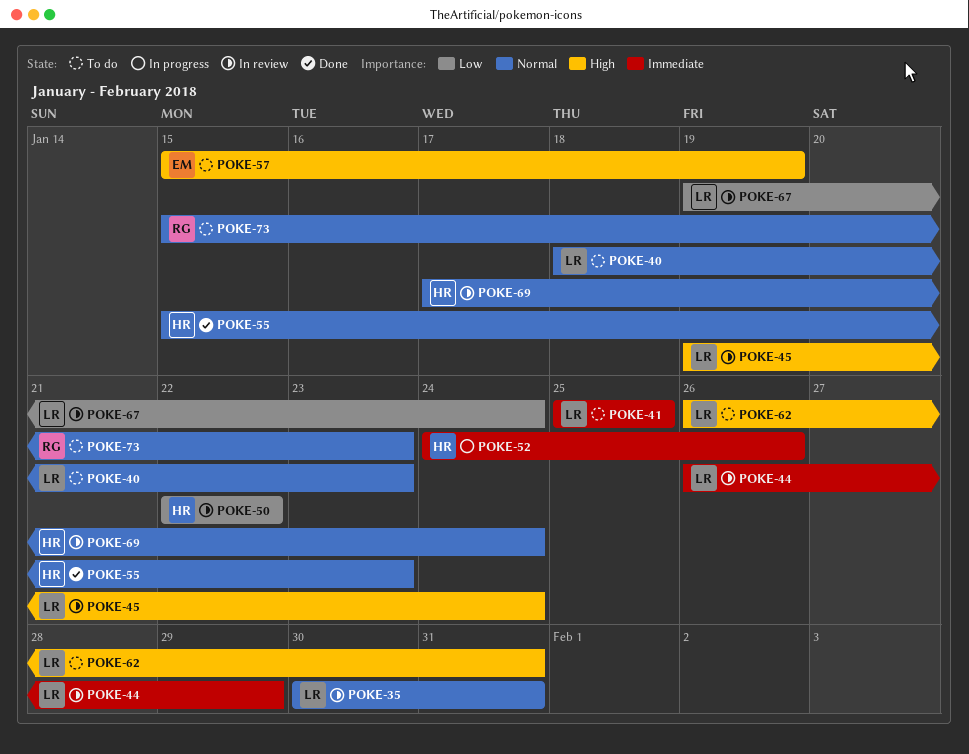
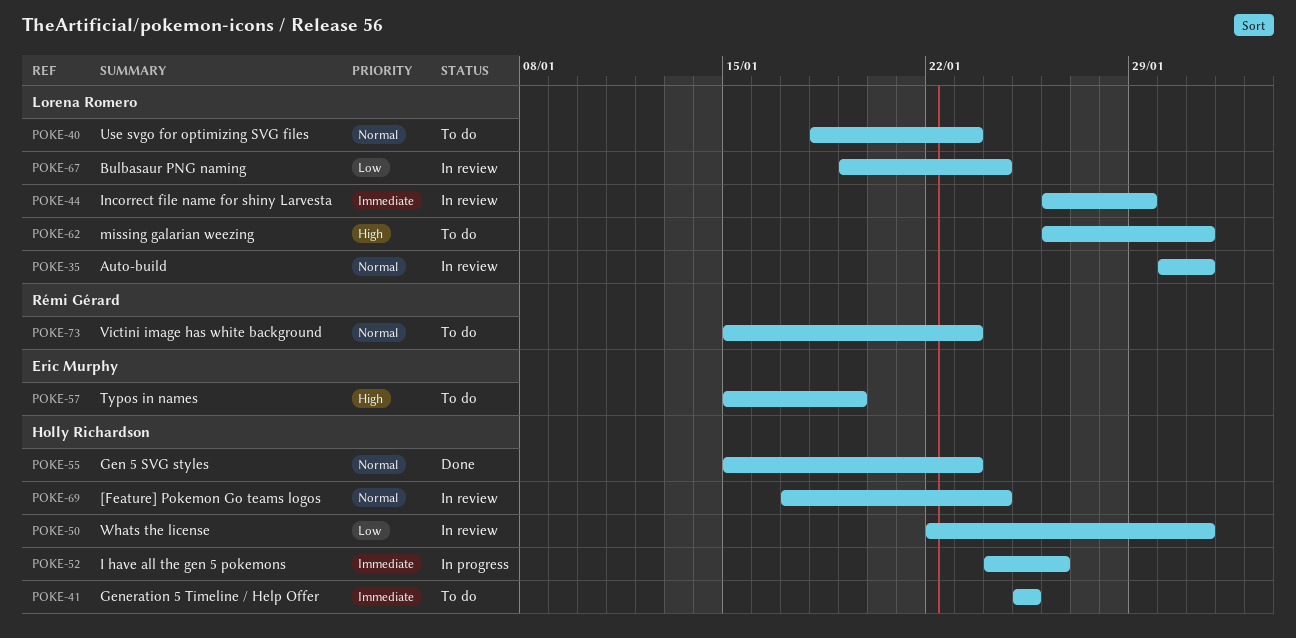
POKE-41, owner: Lorena Romero -> Holly Richardson
POKE-45: present -> none
POKE-50, due: Jan 22 -> Jan 31

